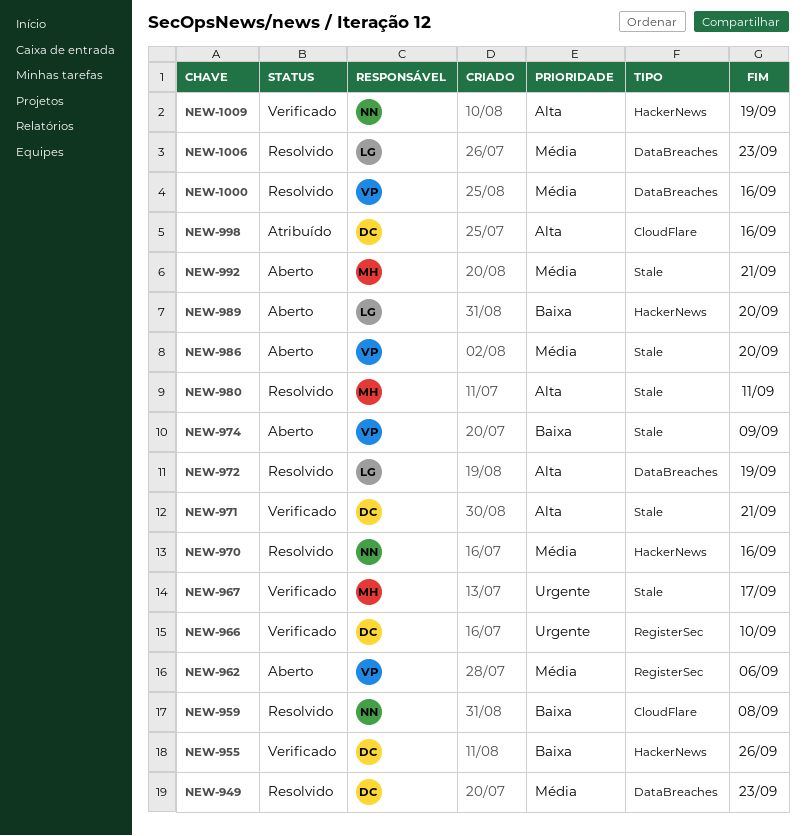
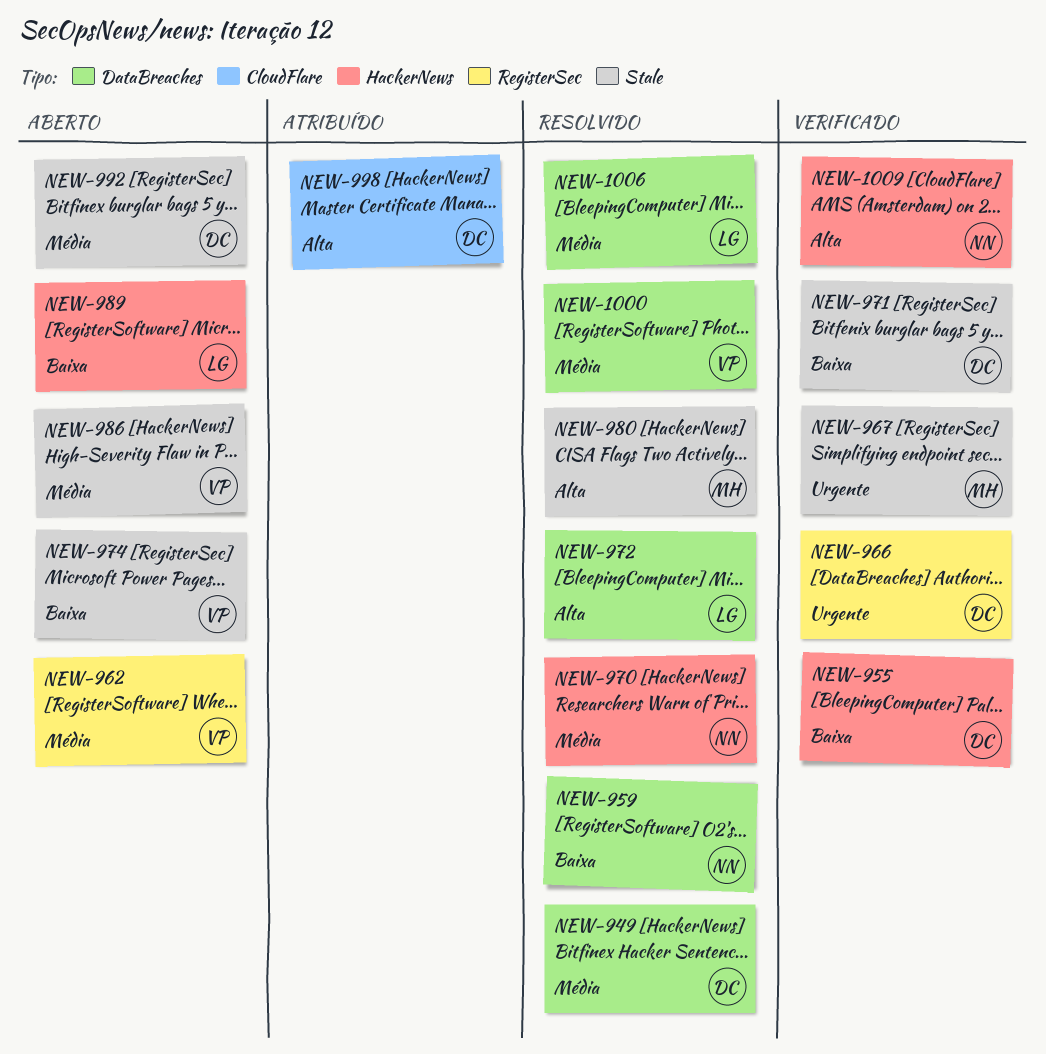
NEW-959, label: CloudFlare -> DataBreaches
NEW-971, priority: Alta -> Baixa
NEW-992, owner: MH -> DC

